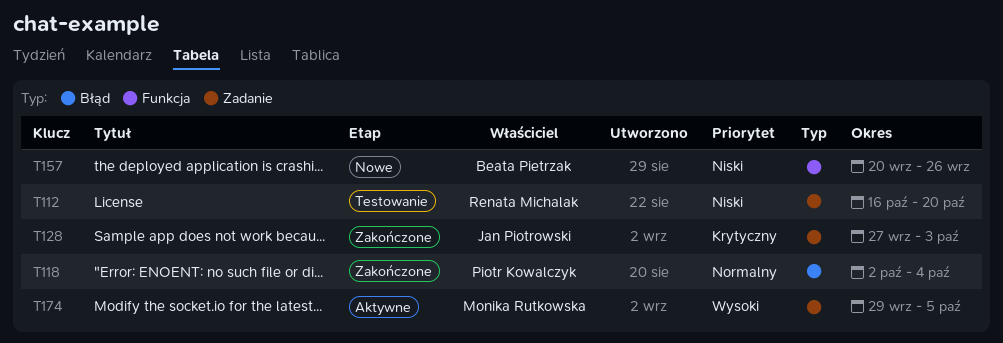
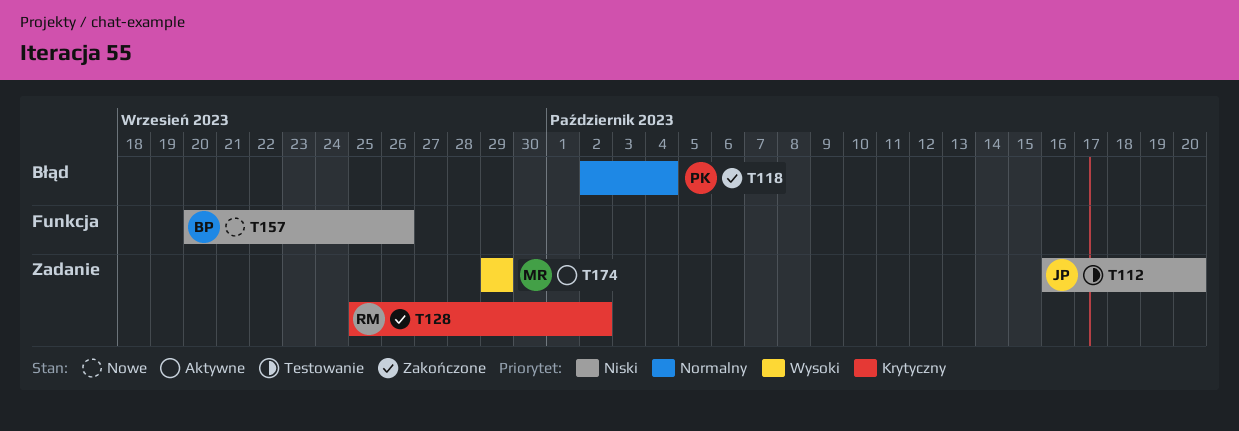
T112, owner: Renata Michalak -> Jan Piotrowski
T128, owner: Jan Piotrowski -> Renata Michalak
T128, start: Sep 27 -> Sep 25
T128, due: Oct 3 -> Oct 2
T174, due: Oct 5 -> Sep 29

